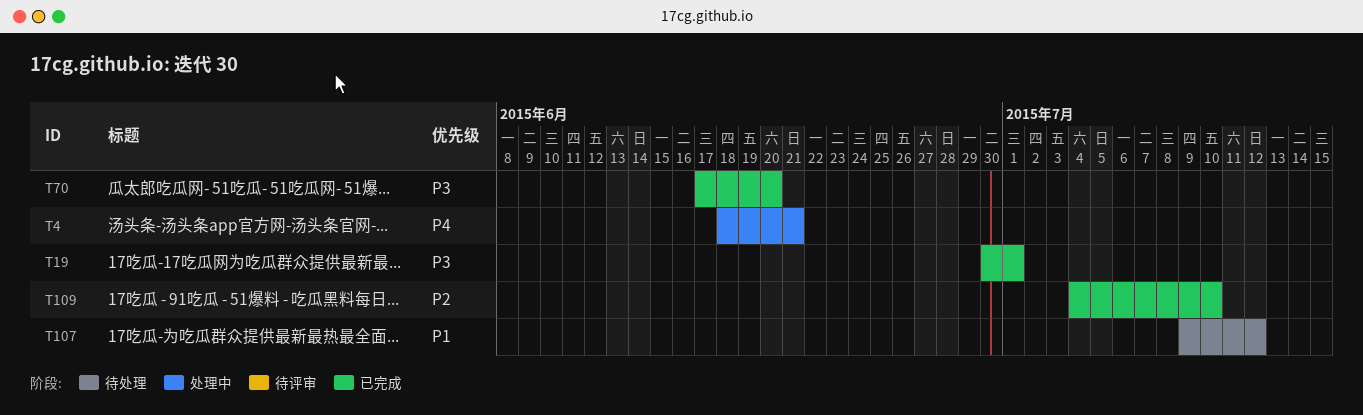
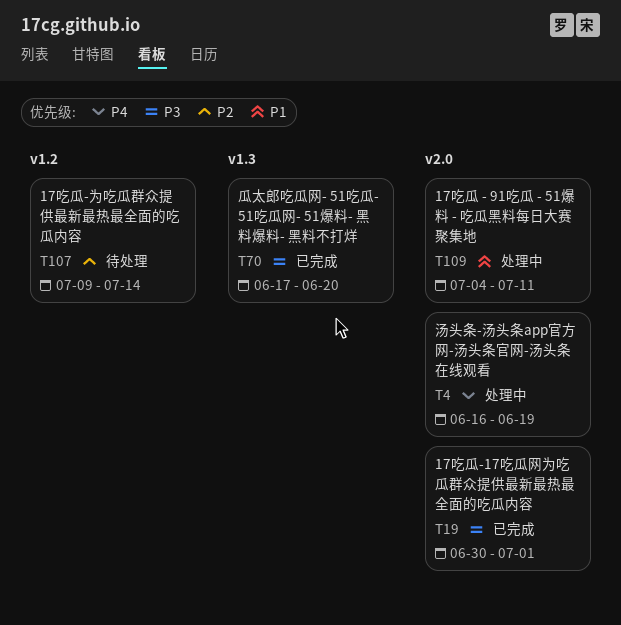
T4, start: Jun 18 -> Jun 16
T4, due: Jun 21 -> Jun 19
T107, priority: P1 -> P2
T107, due: Jul 12 -> Jul 14
T109, status: 已完成 -> 处理中
T109, priority: P2 -> P1
T109, due: Jul 10 -> Jul 11

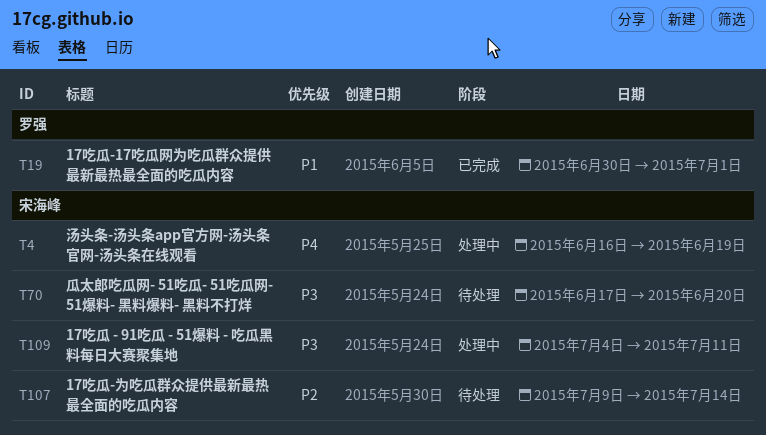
T19, priority: P3 -> P1
T70, status: 已完成 -> 待处理
T109, priority: P1 -> P3

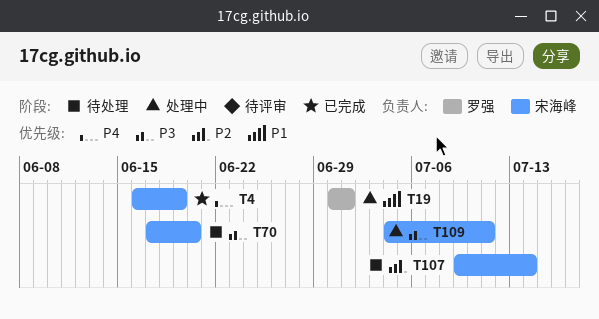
T4, status: 处理中 -> 已完成
T19, status: 已完成 -> 处理中

